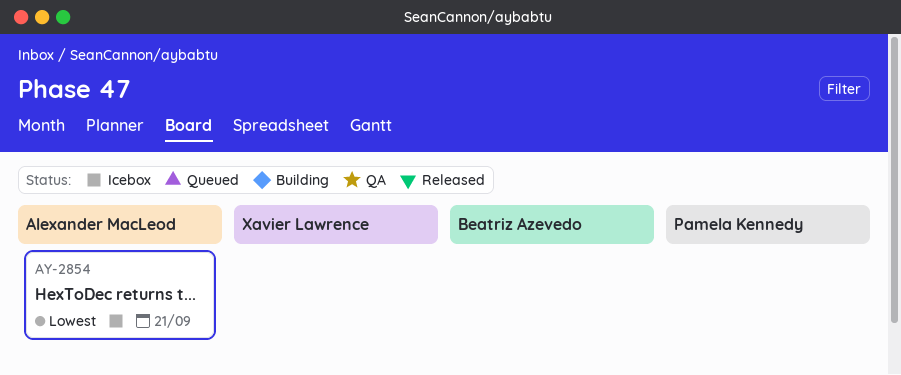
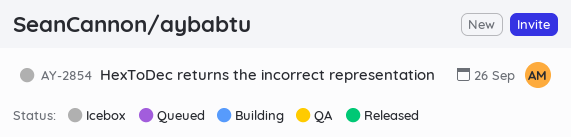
AY-2854, due: Sep 21 -> Sep 26

